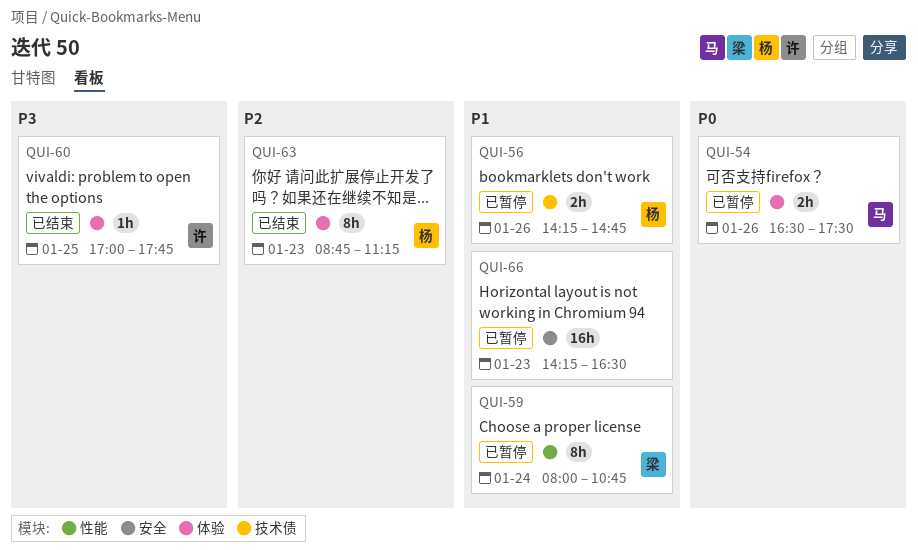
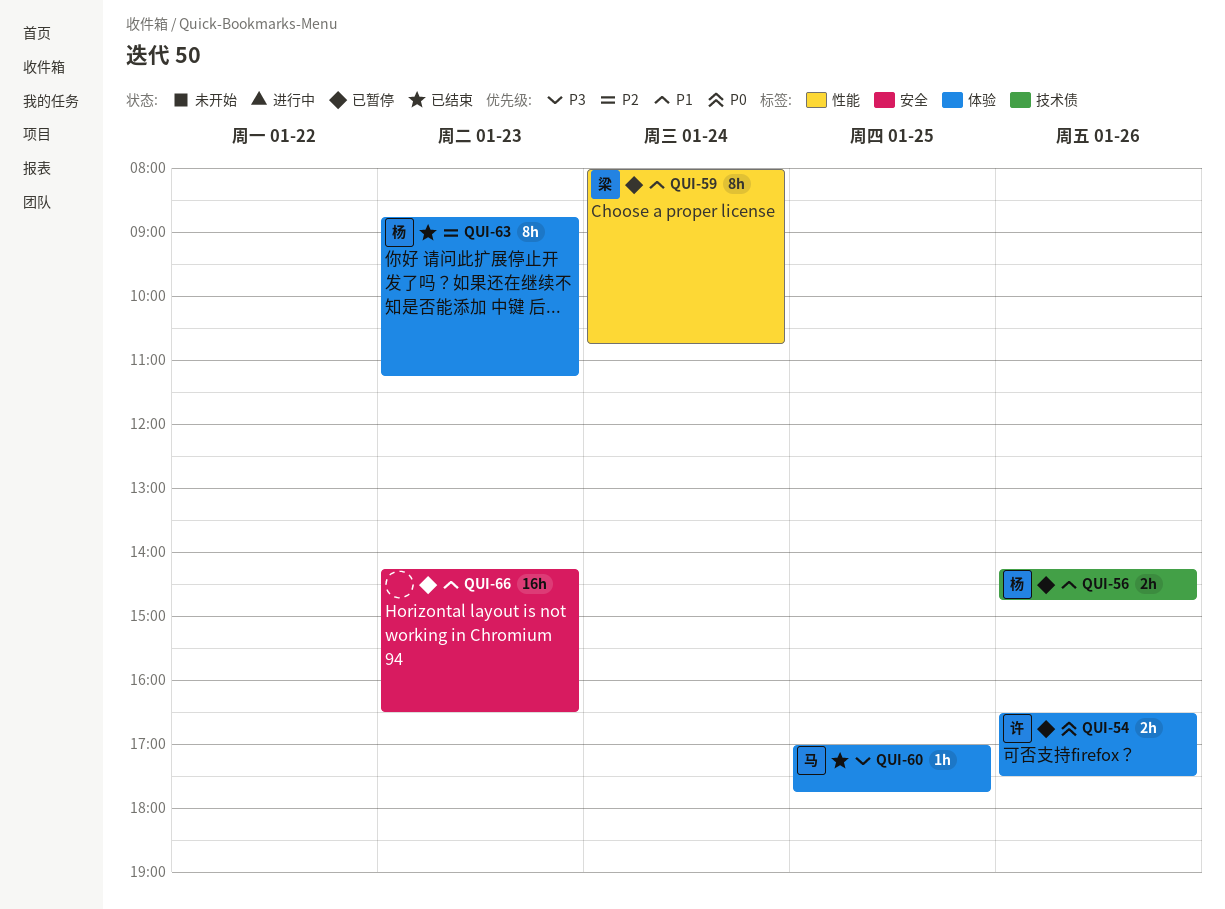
QUI-54, owner: 马 -> 许
QUI-60, owner: 许 -> 马

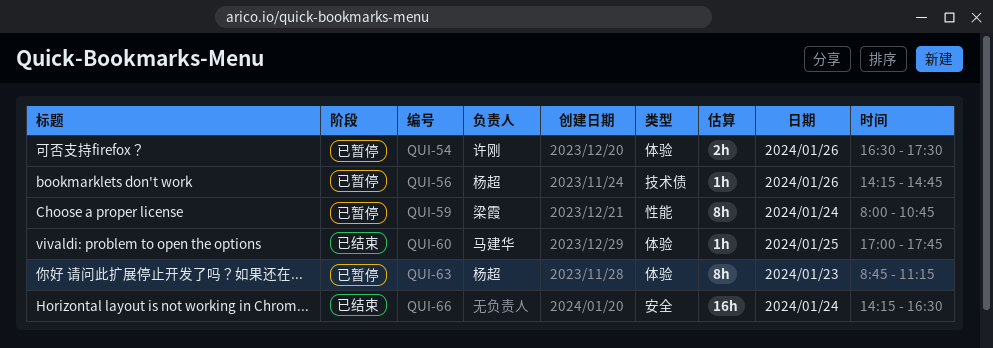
QUI-56, estimate: 2h -> 1h
QUI-63, status: 已结束 -> 已暂停
QUI-66, status: 已暂停 -> 已结束
QUI-66, day: Jan 23 -> Jan 24

